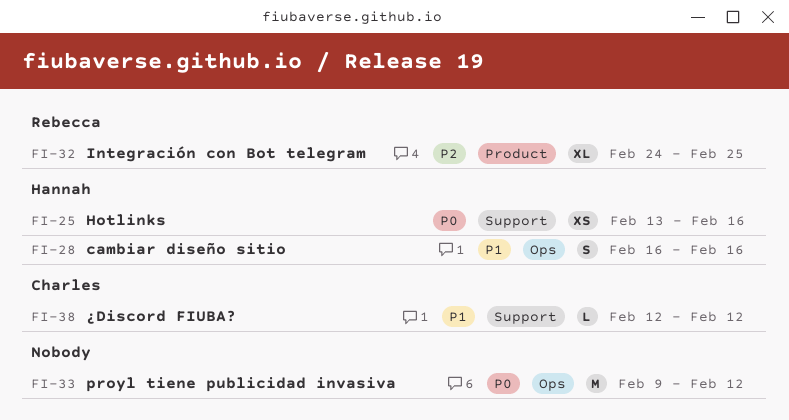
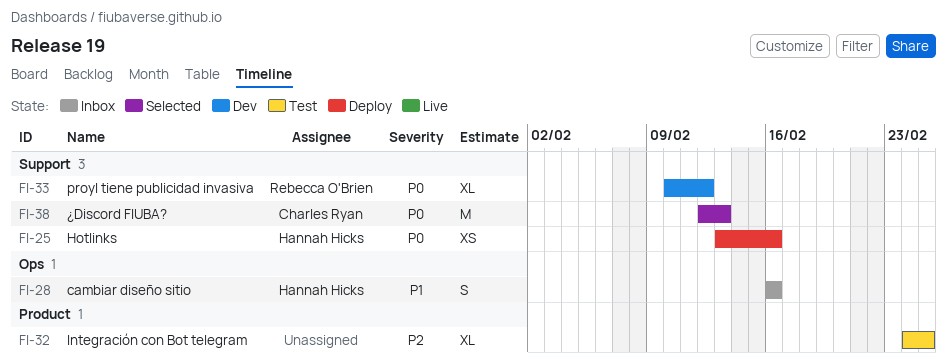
FI-32, owner: Rebecca O'Brien -> none
FI-33, owner: none -> Rebecca O'Brien
FI-33, label: Ops -> Support
FI-33, estimate: M -> XL
FI-33, start: Feb 9 -> Feb 10
FI-38, priority: P1 -> P0
FI-38, estimate: L -> M
FI-38, due: Feb 12 -> Feb 13

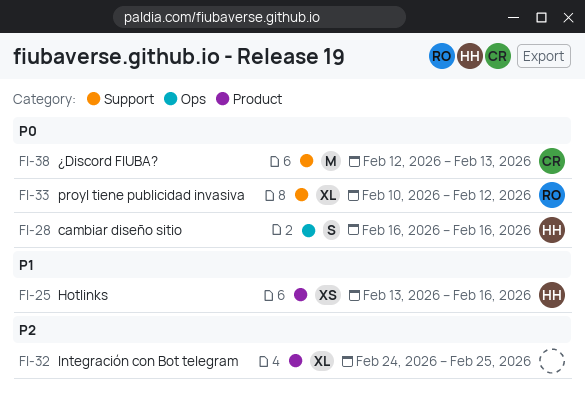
FI-25, priority: P0 -> P1
FI-25, label: Support -> Product
FI-28, priority: P1 -> P0

